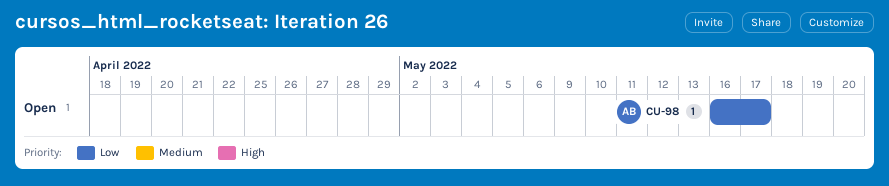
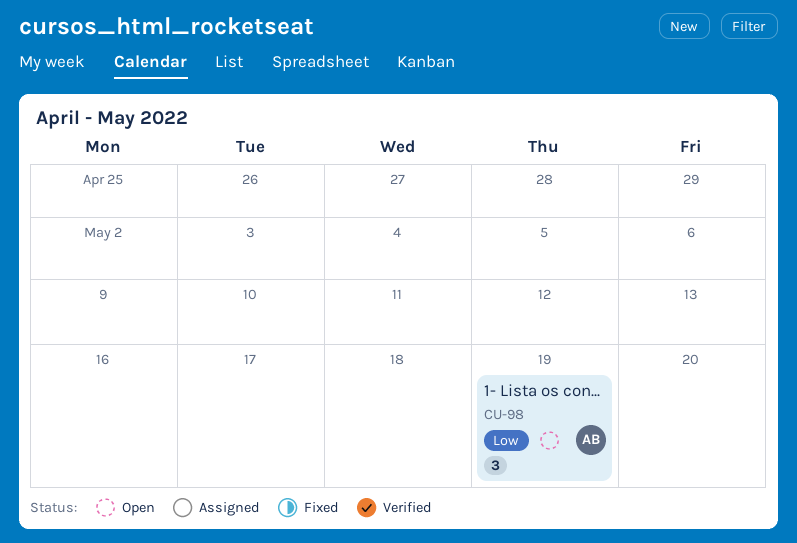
CU-98, estimate: 1 -> 3
CU-98, due: May 17 -> May 19

